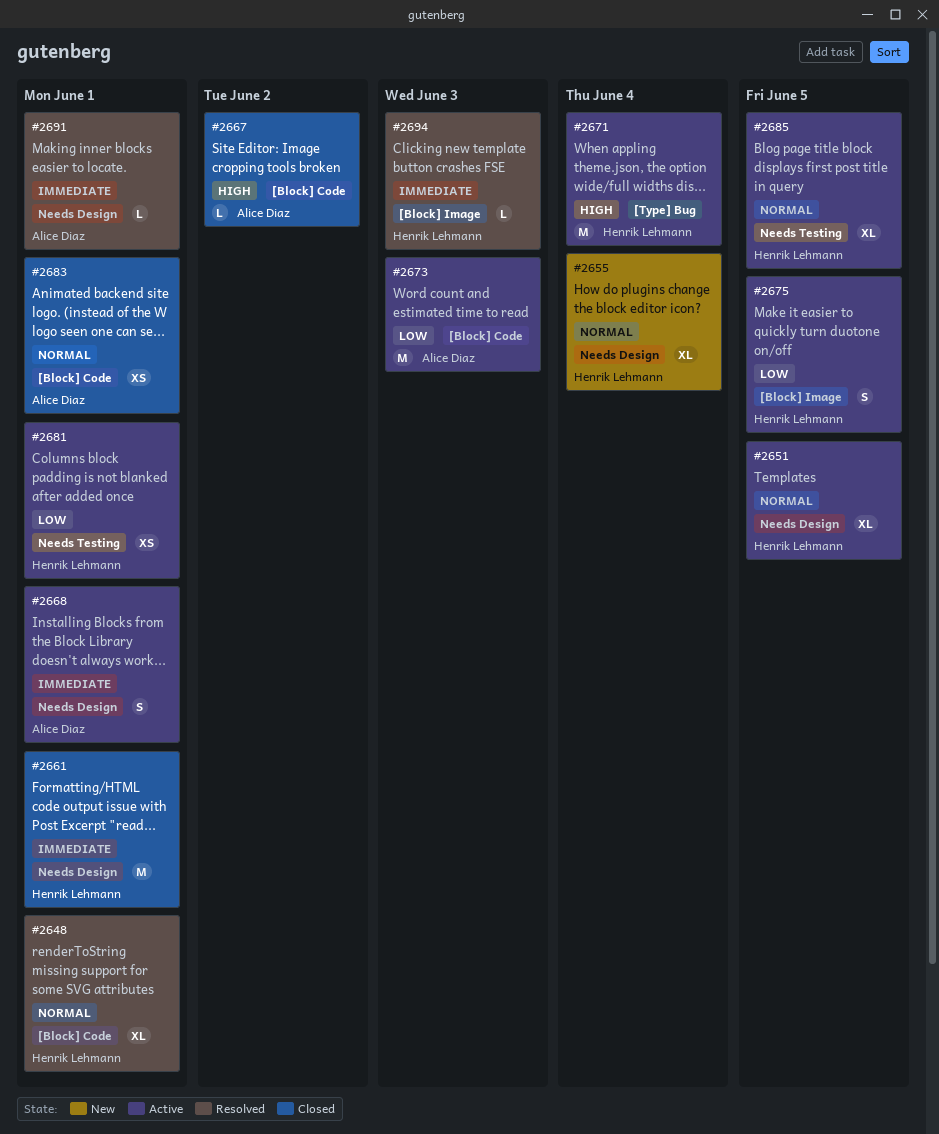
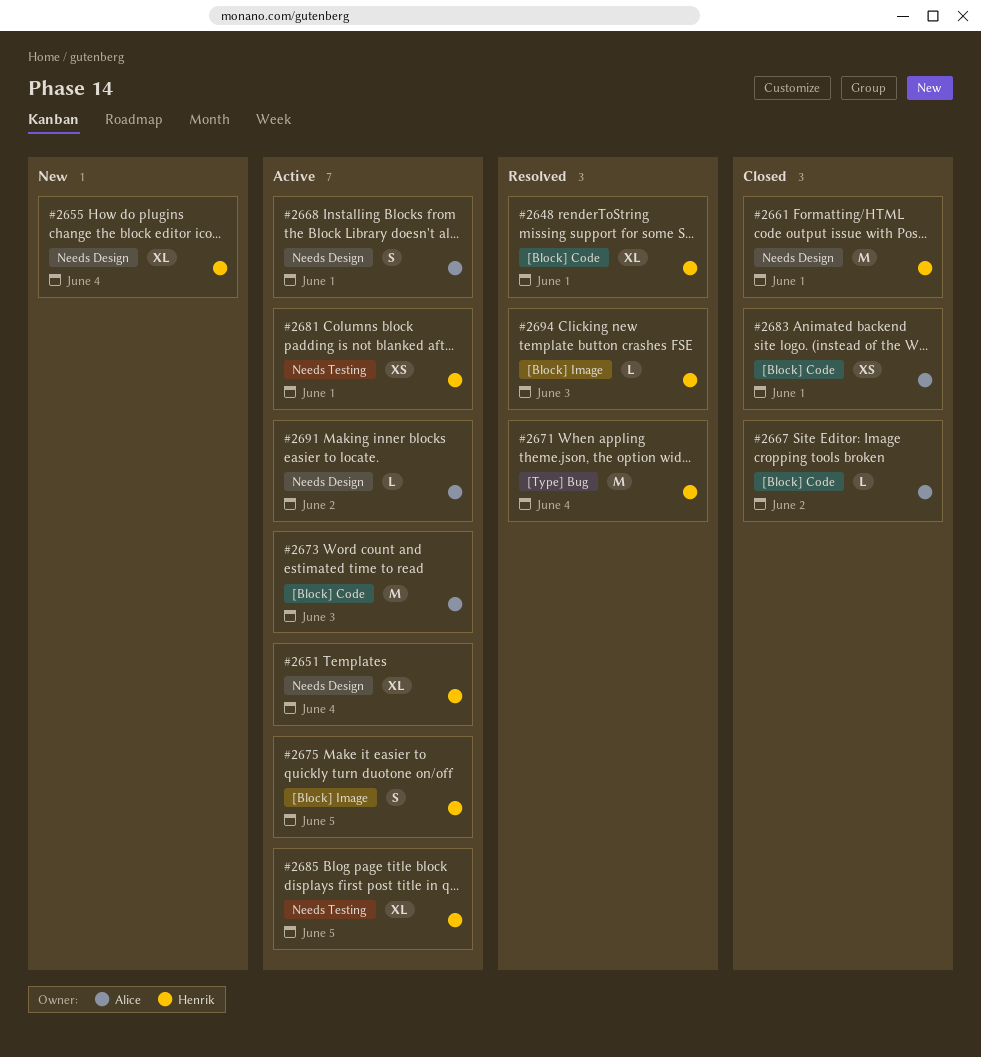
#2651, due: Jun 5 -> Jun 4
#2671, status: Active -> Resolved
#2691, status: Resolved -> Active
#2691, due: Jun 1 -> Jun 2

